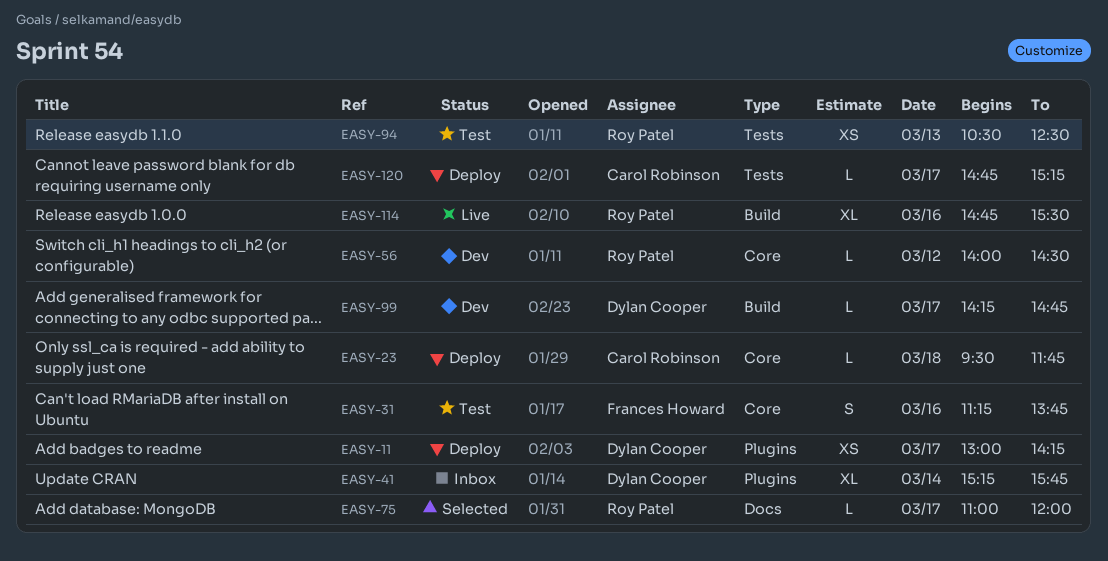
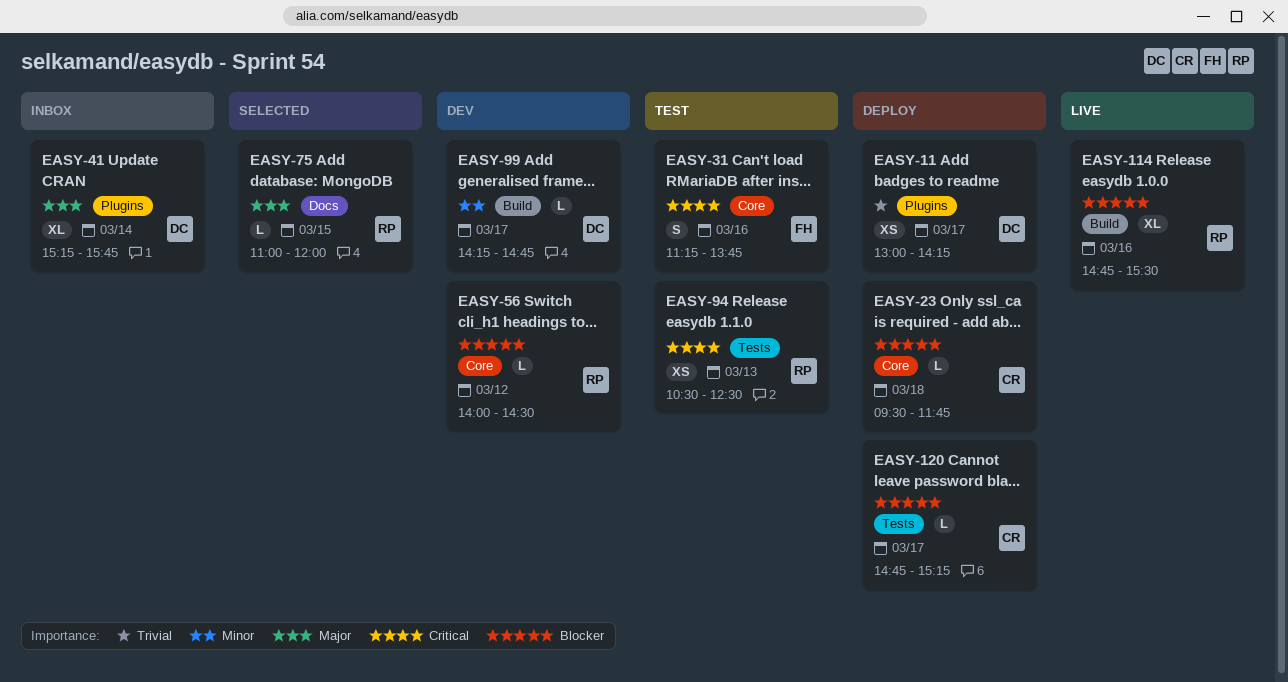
EASY-75, day: Mar 17 -> Mar 15

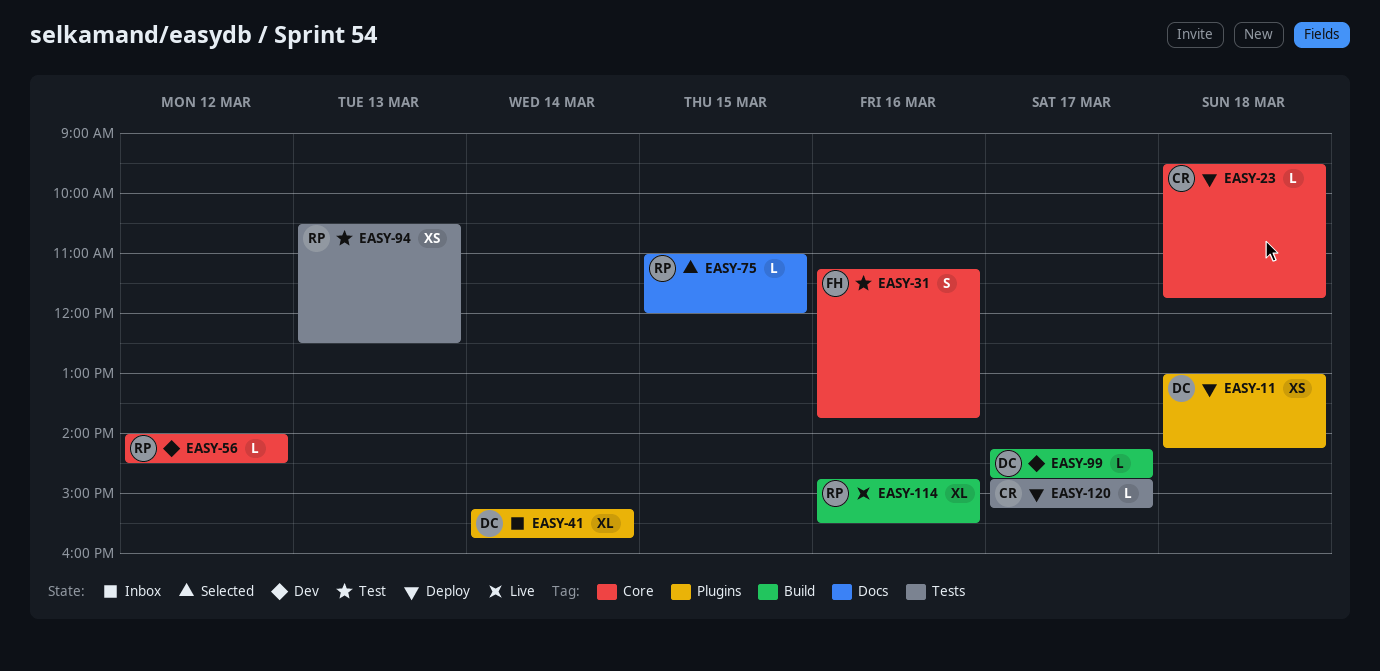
EASY-11, day: Mar 17 -> Mar 18

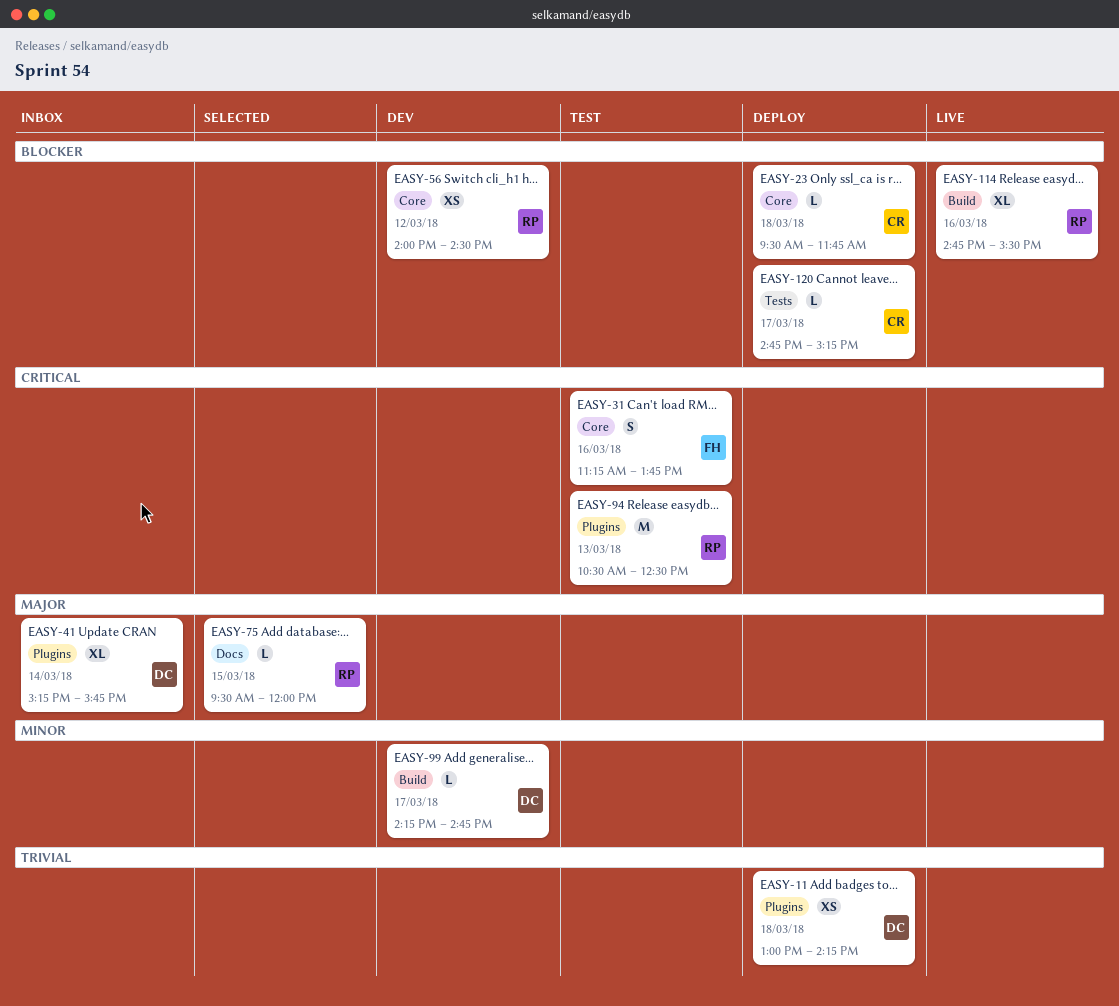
EASY-56, estimate: L -> XS
EASY-75, begins: 11:00 -> 09:30
EASY-94, label: Tests -> Plugins
EASY-94, estimate: XS -> M

